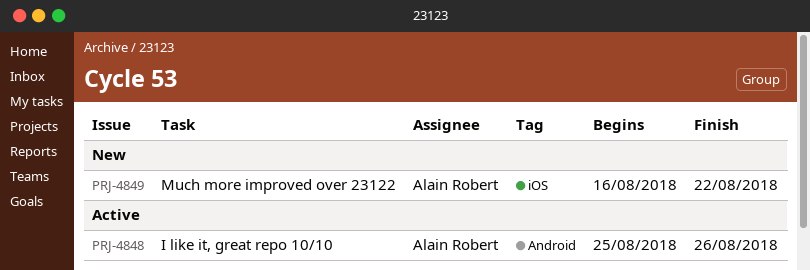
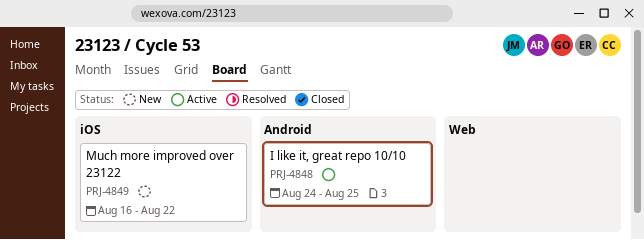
PRJ-4848, start: Aug 25 -> Aug 24
PRJ-4848, due: Aug 26 -> Aug 25

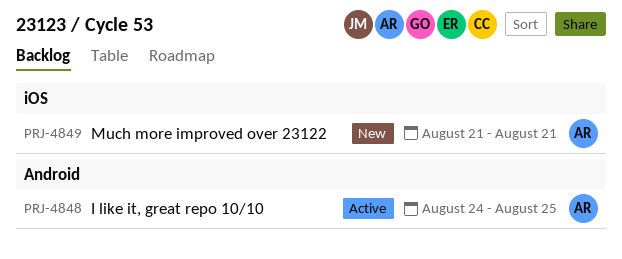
PRJ-4849, start: Aug 16 -> Aug 21
PRJ-4849, due: Aug 22 -> Aug 21

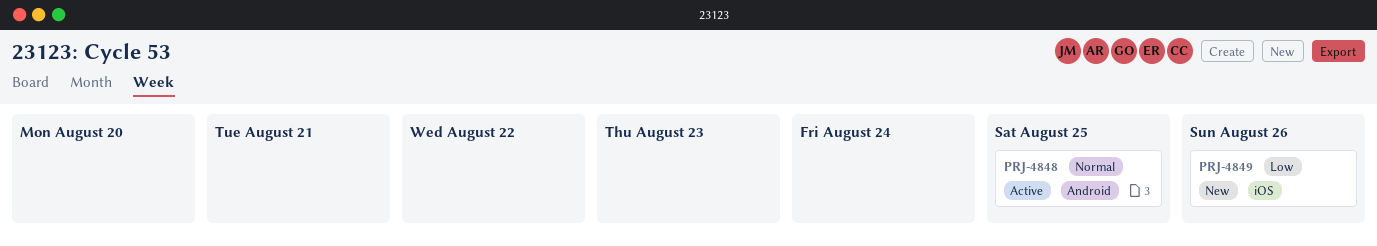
PRJ-4849, due: Aug 21 -> Aug 26

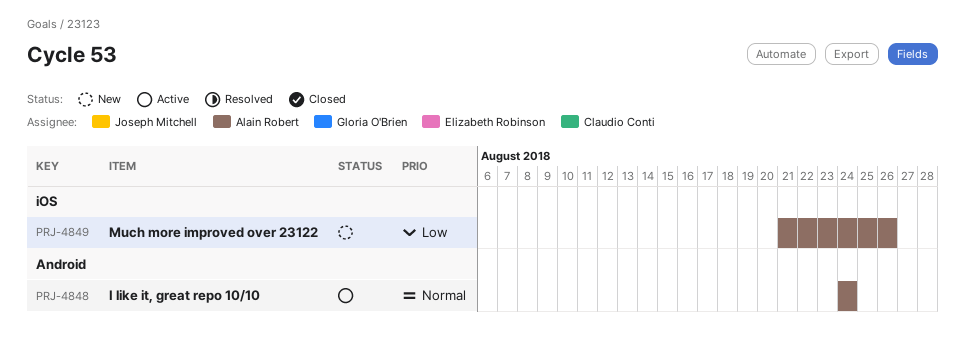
PRJ-4848, due: Aug 25 -> Aug 24

